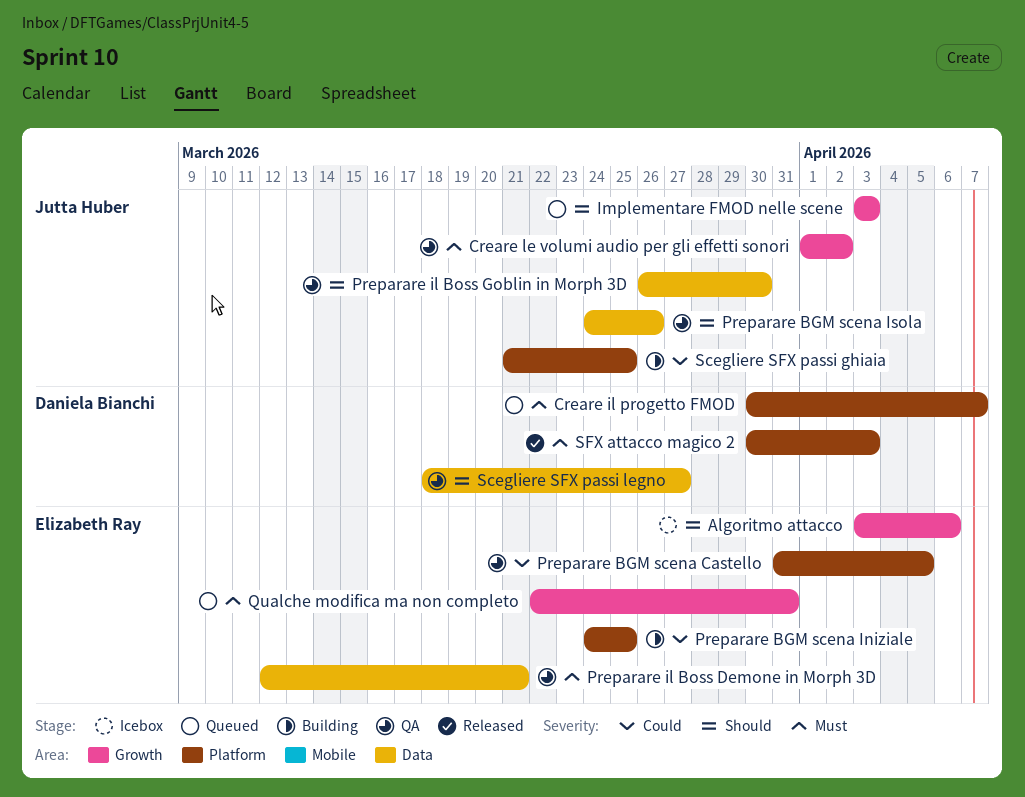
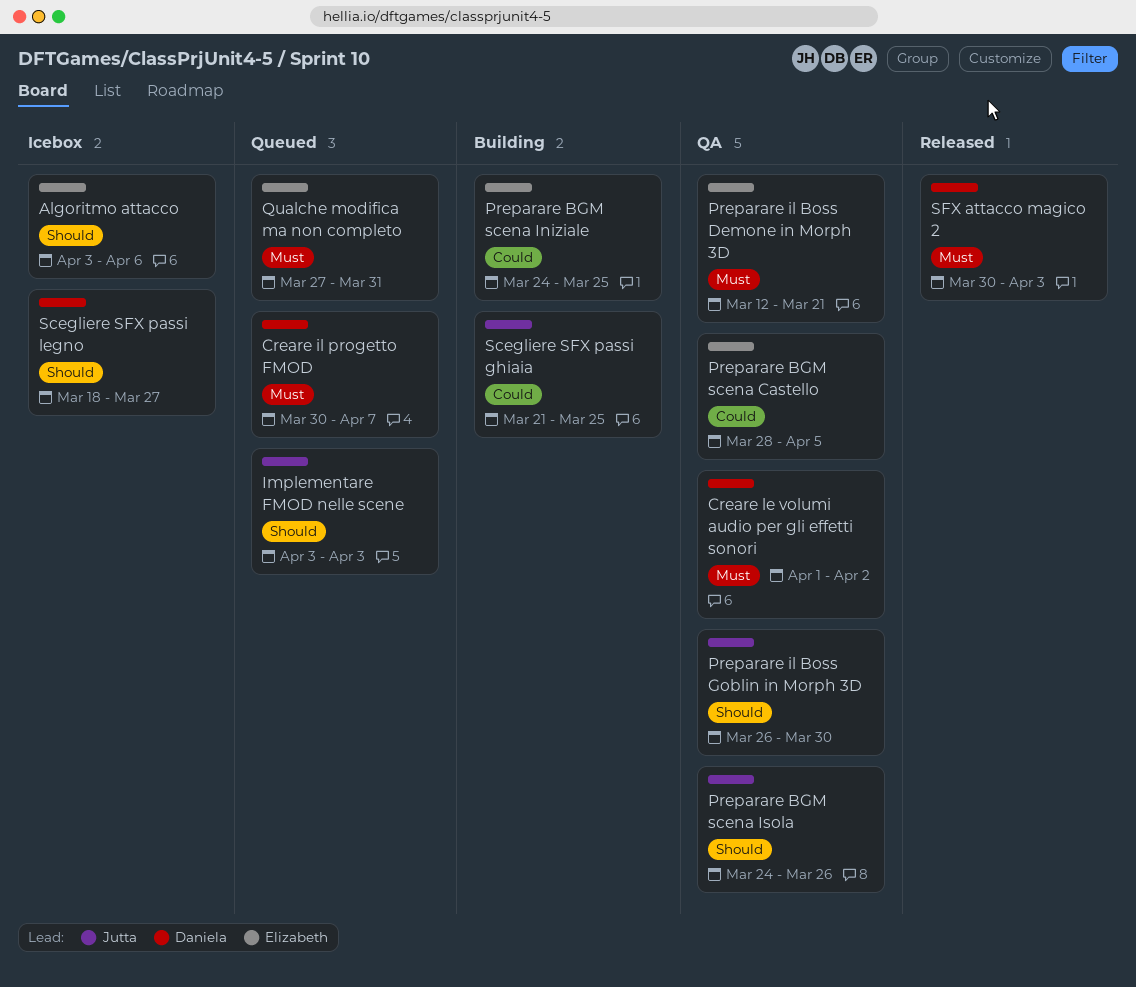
Creare le volumi audio per gli effetti sonori, owner: Jutta Huber -> Daniela Bianchi
Preparare BGM scena Castello, start: Mar 31 -> Mar 28
Qualche modifica ma non completo, start: Mar 22 -> Mar 27
Scegliere SFX passi legno, status: QA -> Icebox

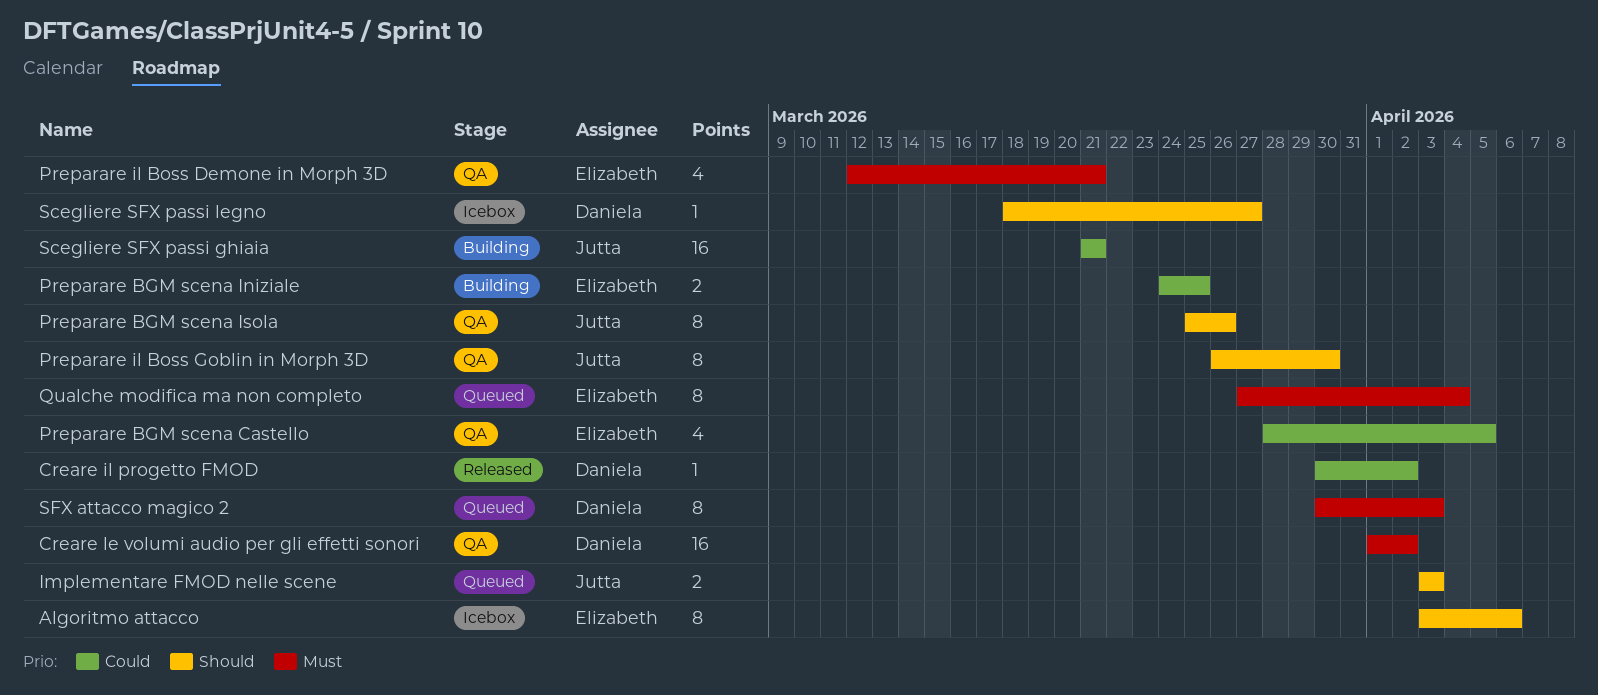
Creare il progetto FMOD, status: Queued -> Released
Creare il progetto FMOD, priority: Must -> Could
Creare il progetto FMOD, due: Apr 7 -> Apr 2
Preparare BGM scena Isola, start: Mar 24 -> Mar 25
Qualche modifica ma non completo, due: Mar 31 -> Apr 4
Scegliere SFX passi ghiaia, due: Mar 25 -> Mar 21
SFX attacco magico 2, status: Released -> Queued

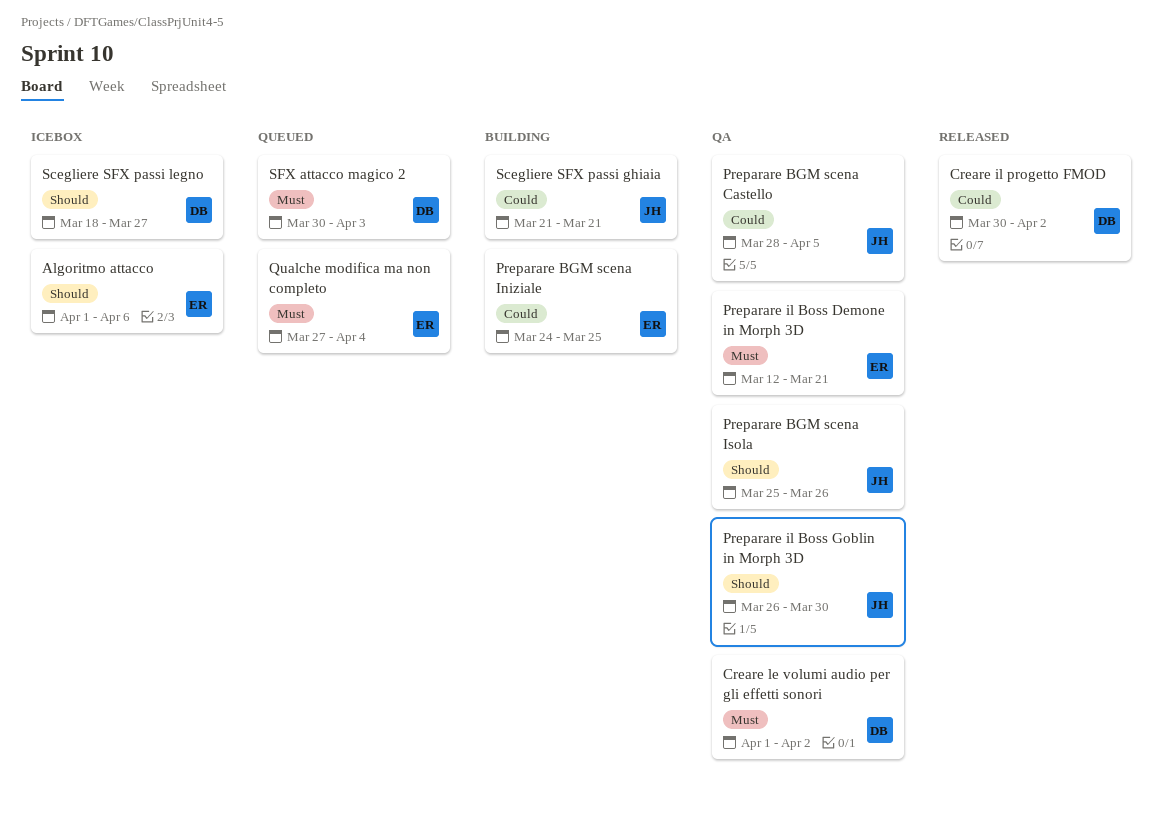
Algoritmo attacco, start: Apr 3 -> Apr 1
Implementare FMOD nelle scene: present -> none
Preparare BGM scena Castello, owner: Elizabeth -> Jutta

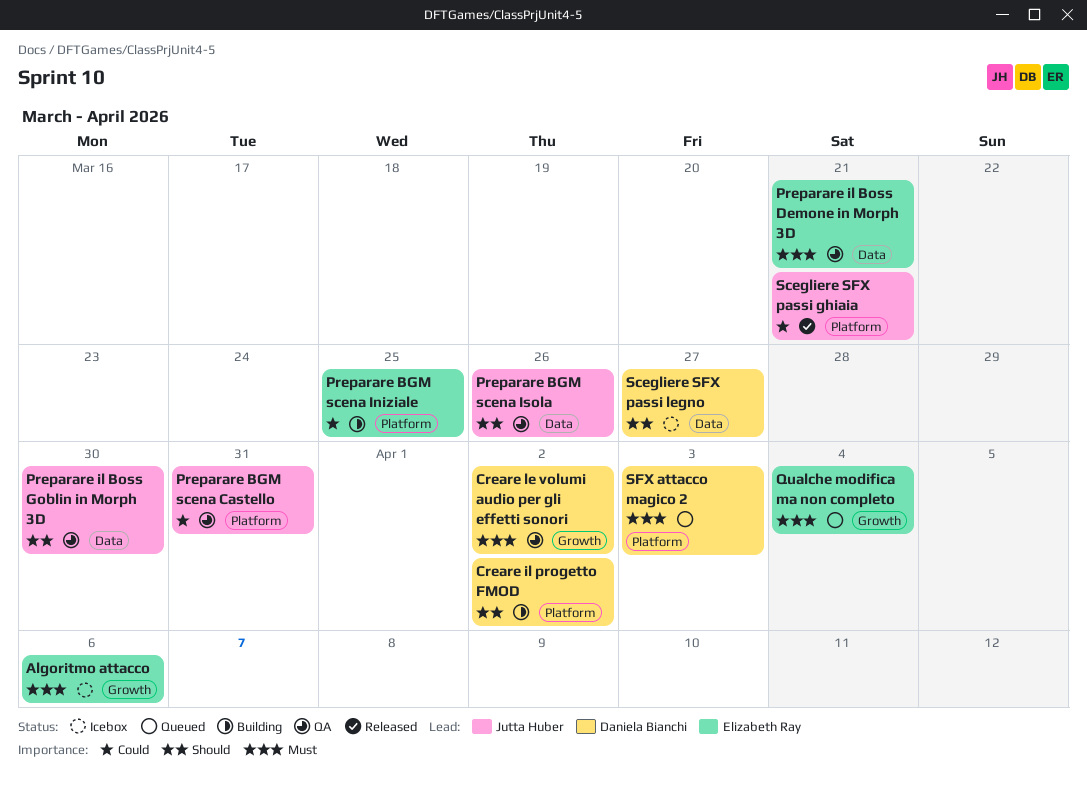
Algoritmo attacco, priority: Should -> Must
Creare il progetto FMOD, status: Released -> Building
Creare il progetto FMOD, priority: Could -> Should
Preparare BGM scena Castello, due: Apr 5 -> Mar 31
Scegliere SFX passi ghiaia, status: Building -> Released

